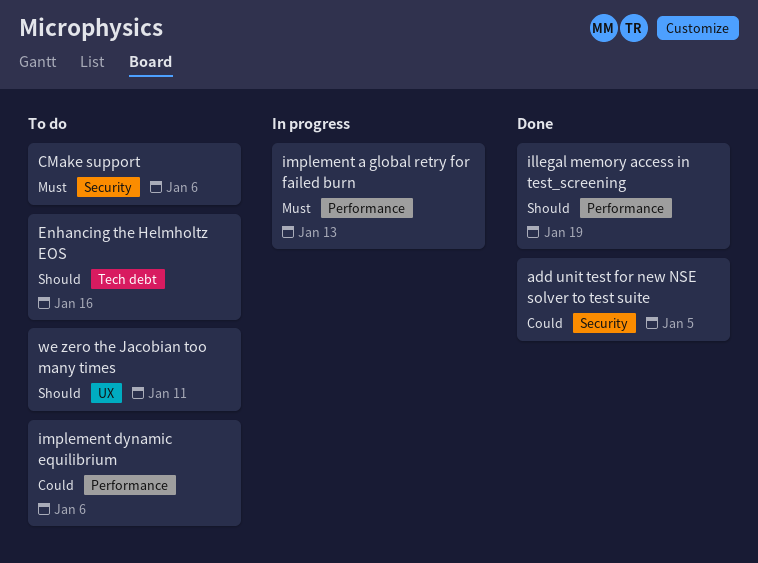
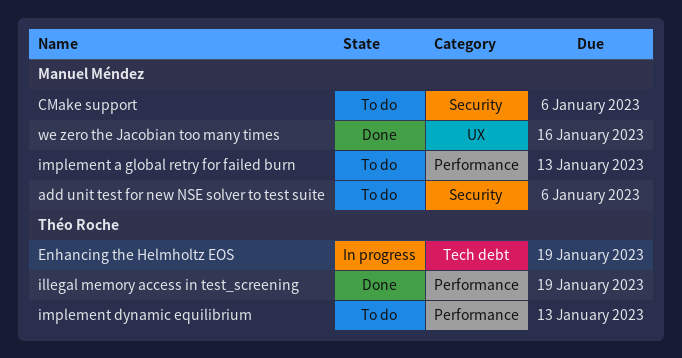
add unit test for new NSE solver to test suite, status: Done -> To do
add unit test for new NSE solver to test suite, due: Jan 5 -> Jan 6
Enhancing the Helmholtz EOS, status: To do -> In progress
Enhancing the Helmholtz EOS, due: Jan 16 -> Jan 19
implement a global retry for failed burn, status: In progress -> To do
implement dynamic equilibrium, due: Jan 6 -> Jan 13
we zero the Jacobian too many times, status: To do -> Done
we zero the Jacobian too many times, due: Jan 11 -> Jan 16

